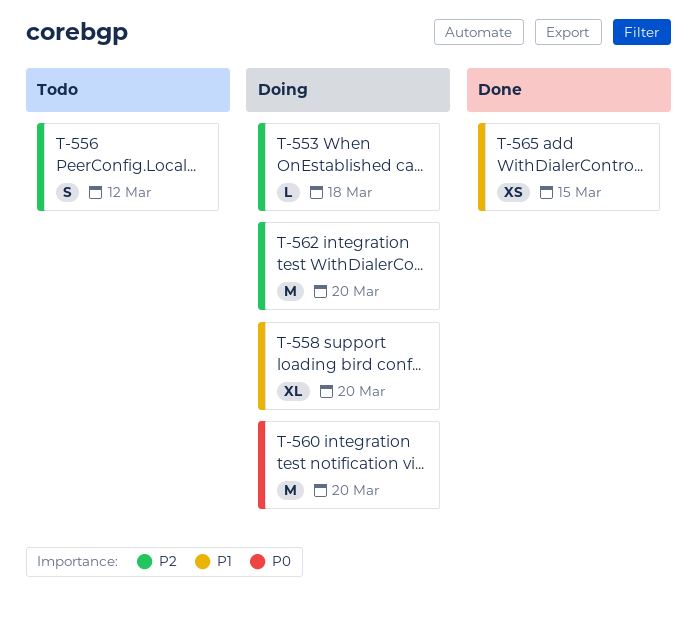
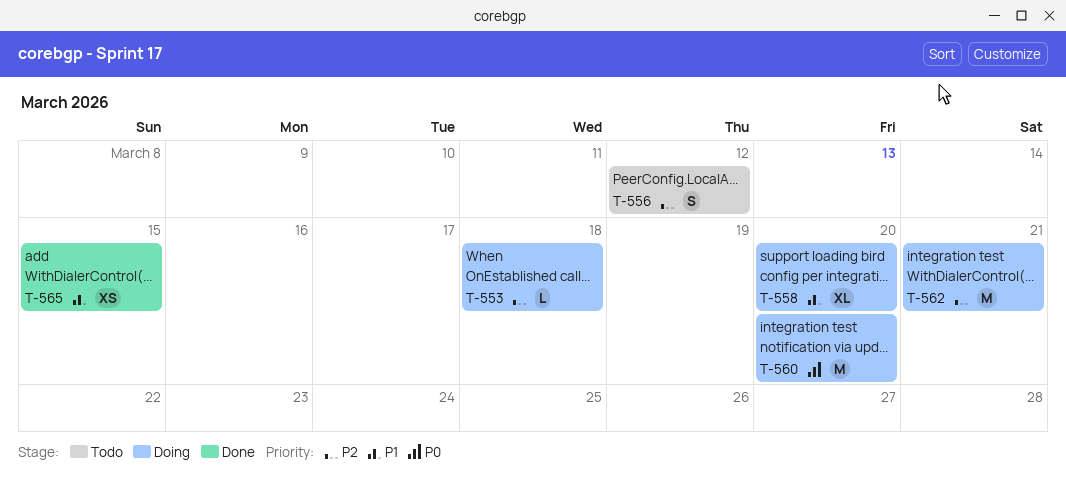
T-562, due: Mar 20 -> Mar 21

